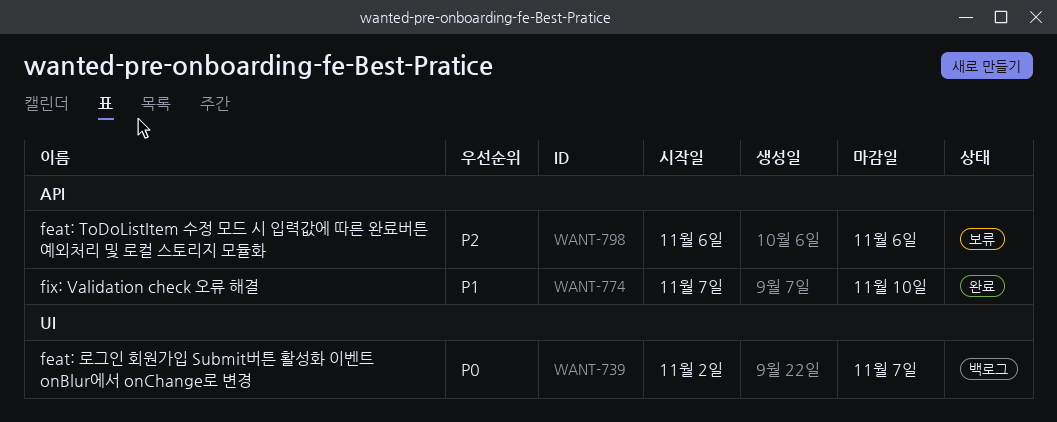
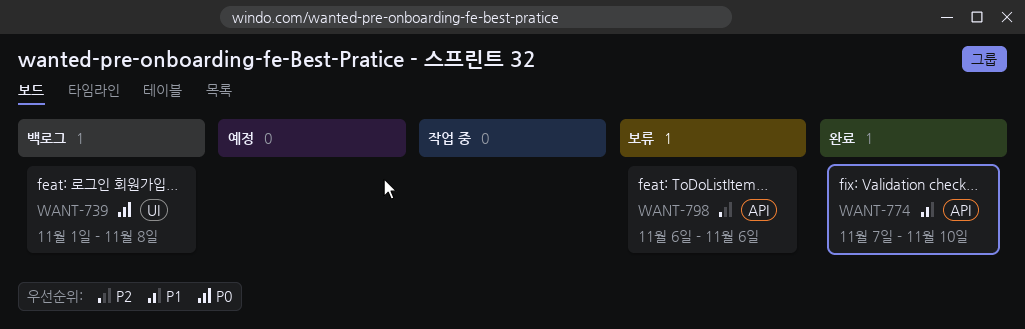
WANT-739, start: Nov 2 -> Nov 1
WANT-739, due: Nov 7 -> Nov 8

